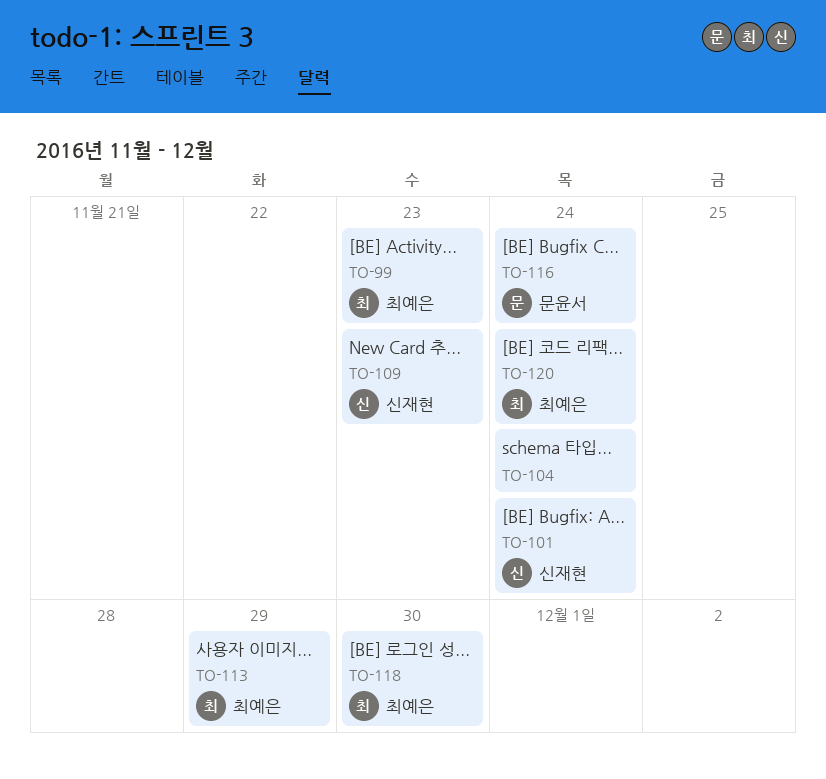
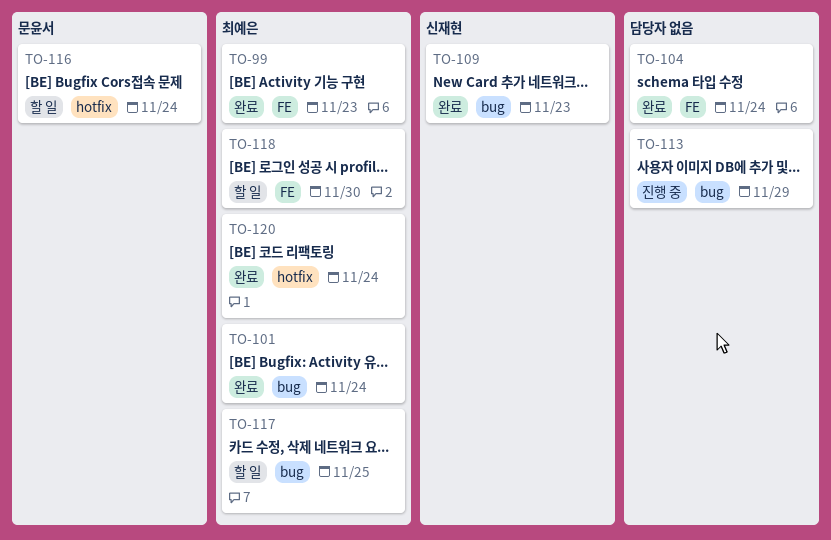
TO-101, owner: 신재현 -> 최예은
TO-113, owner: 최예은 -> none
TO-117: none -> present

